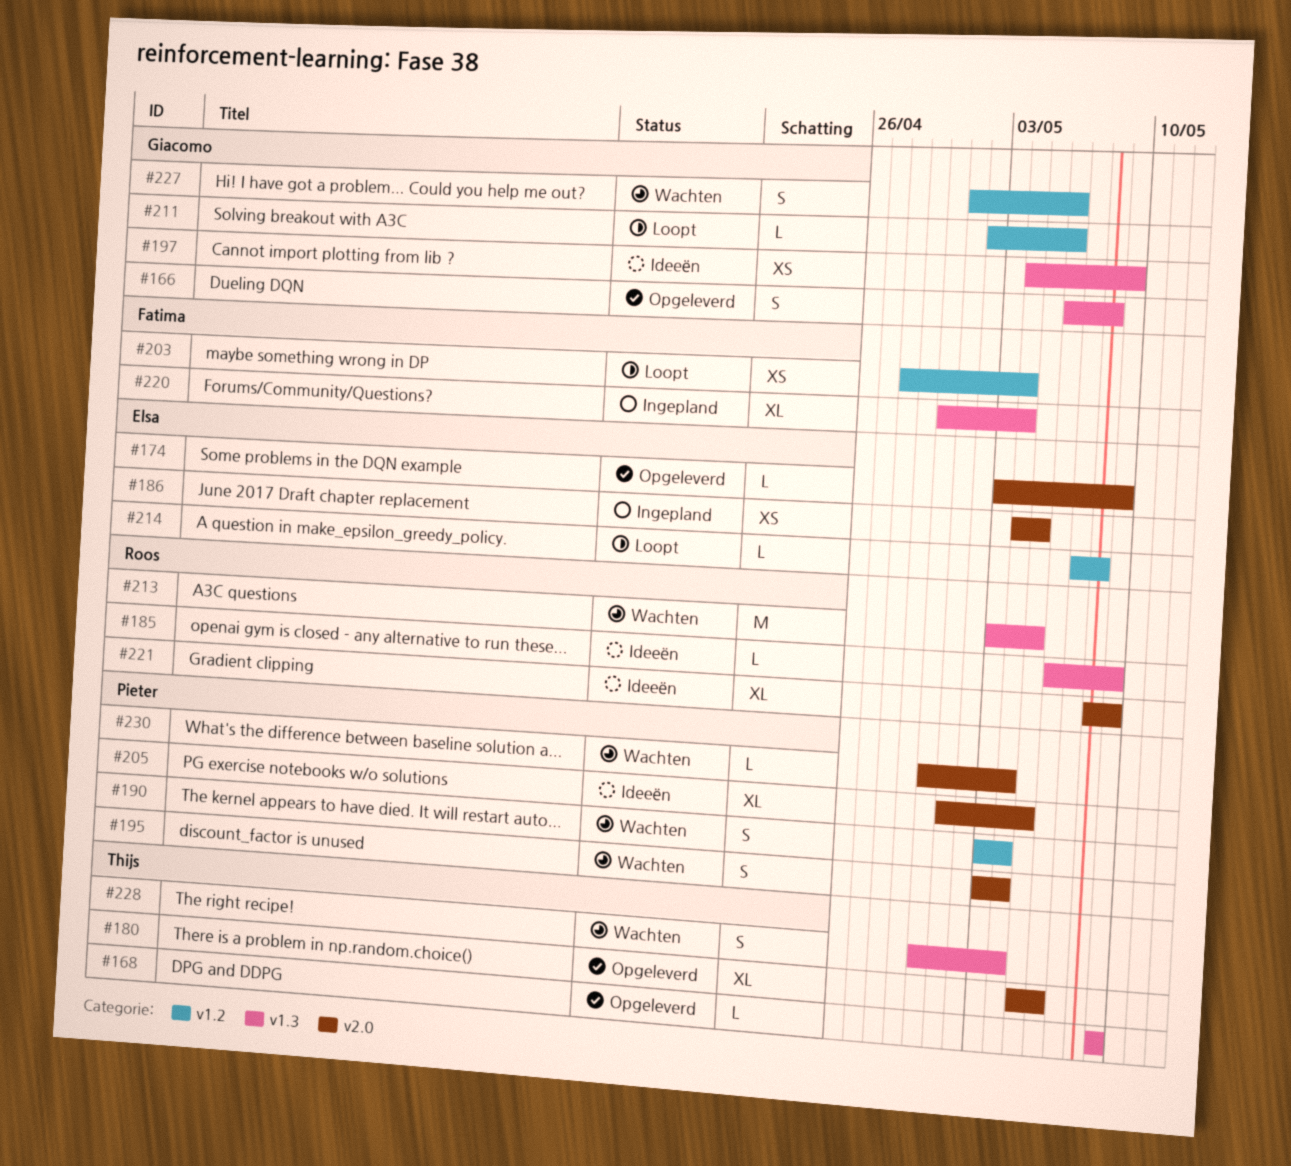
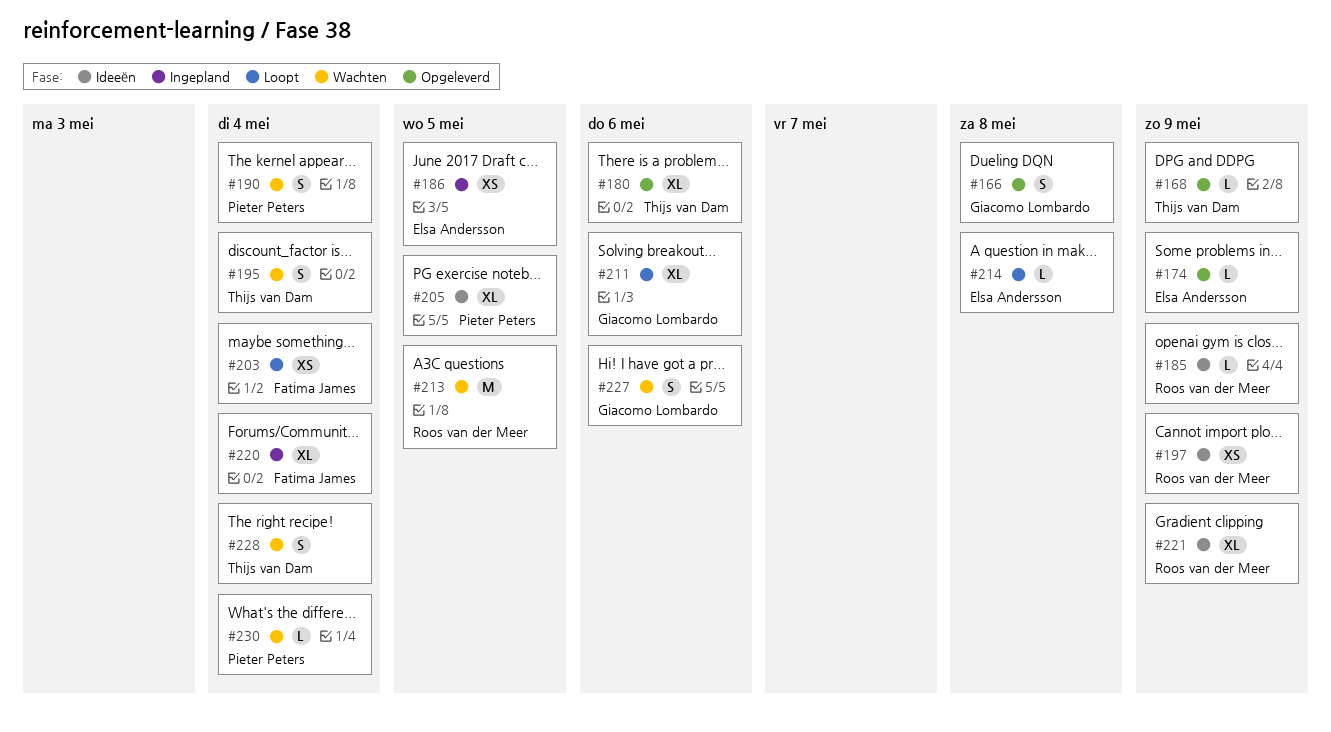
#195, owner: Pieter Peters -> Thijs van Dam
#197, owner: Giacomo Lombardo -> Roos van der Meer
#211, estimate: L -> XL

